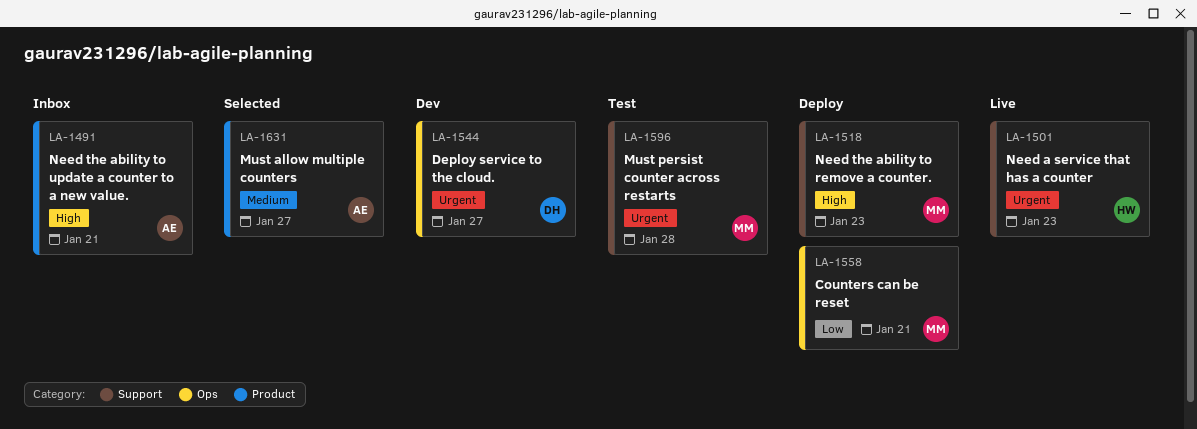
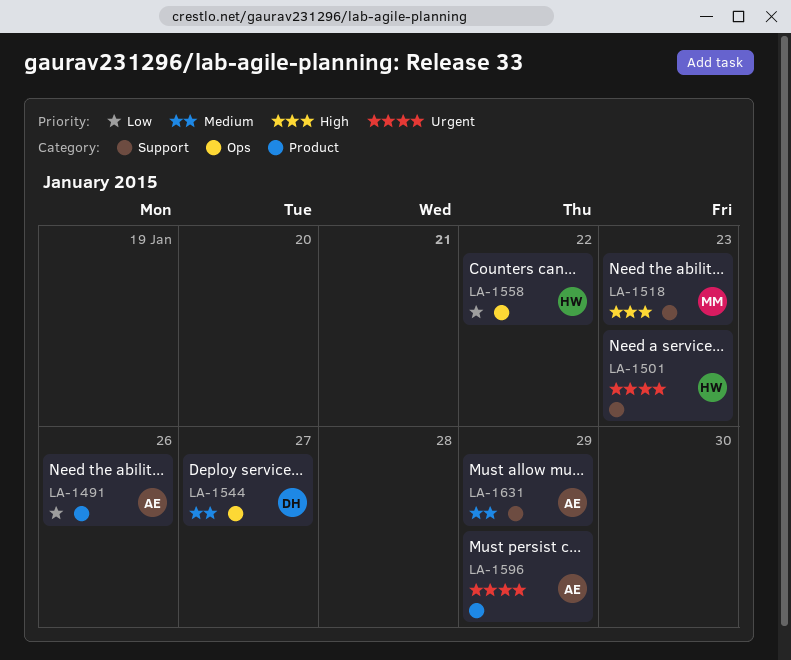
LA-1491, priority: High -> Low
LA-1491, due: Jan 21 -> Jan 26
LA-1544, priority: Urgent -> Medium
LA-1558, owner: MM -> HW
LA-1558, due: Jan 21 -> Jan 22
LA-1596, owner: MM -> AE
LA-1596, label: Support -> Product
LA-1596, due: Jan 28 -> Jan 29
LA-1631, label: Product -> Support
LA-1631, due: Jan 27 -> Jan 29

